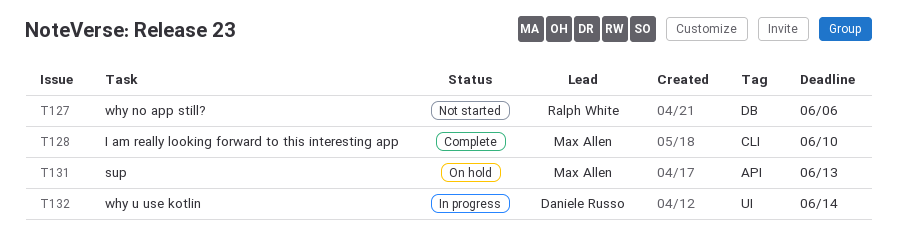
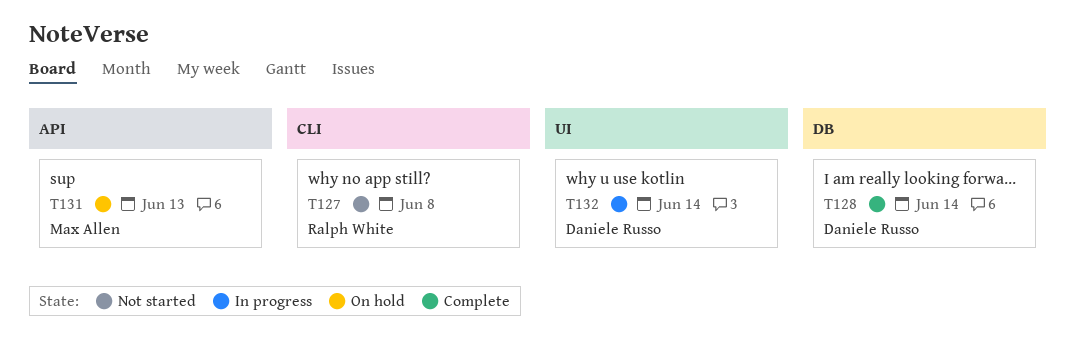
T127, label: DB -> CLI
T127, due: Jun 6 -> Jun 8
T128, owner: Max Allen -> Daniele Russo
T128, label: CLI -> DB
T128, due: Jun 10 -> Jun 14

